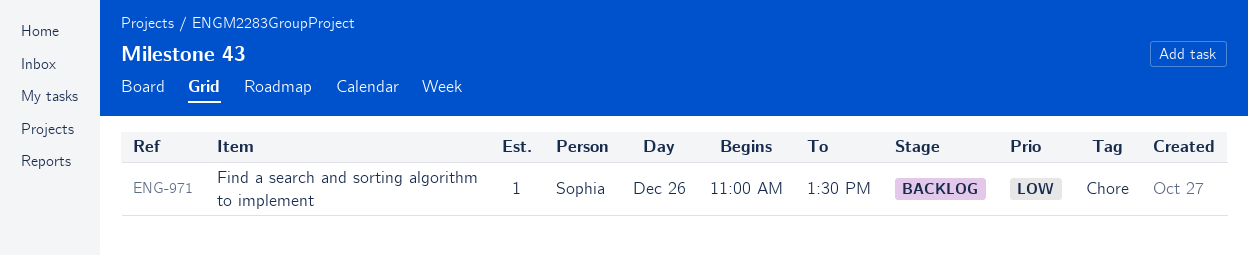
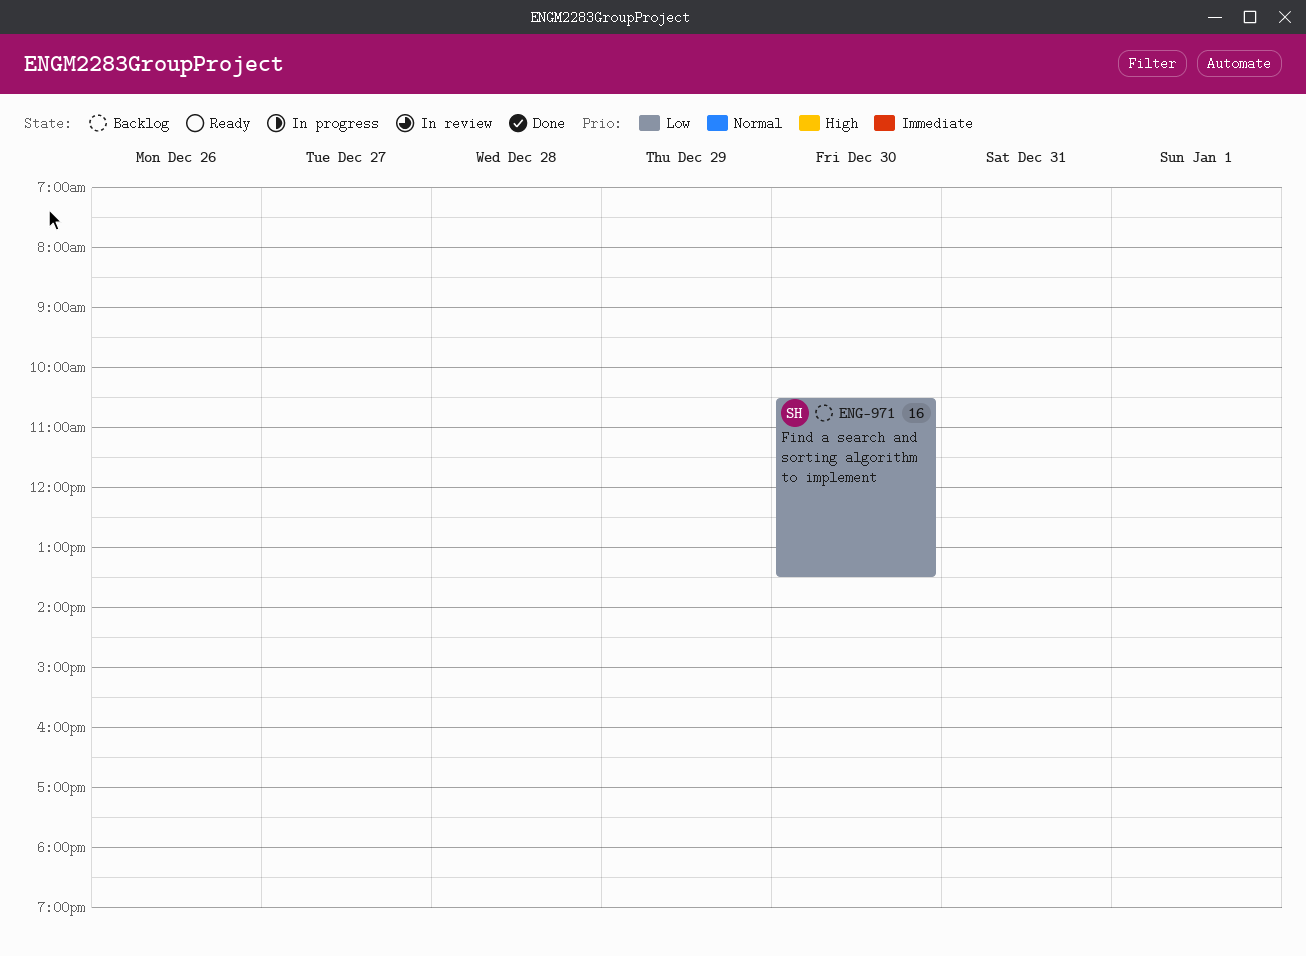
ENG-971, estimate: 1 -> 16
ENG-971, day: Dec 26 -> Dec 30
ENG-971, begins: 11:00 -> 10:30

